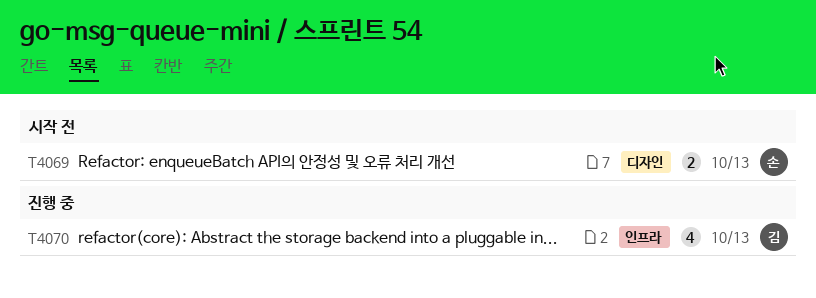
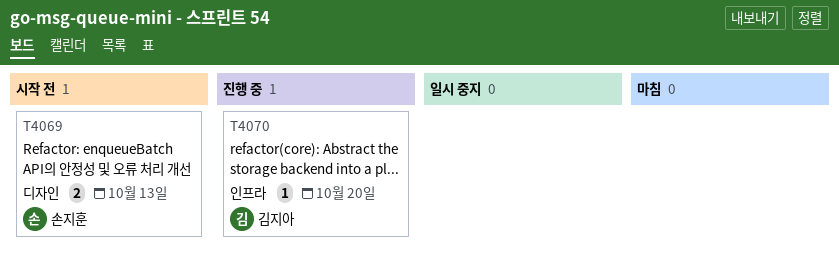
T4070, estimate: 4 -> 1
T4070, due: Oct 13 -> Oct 20

